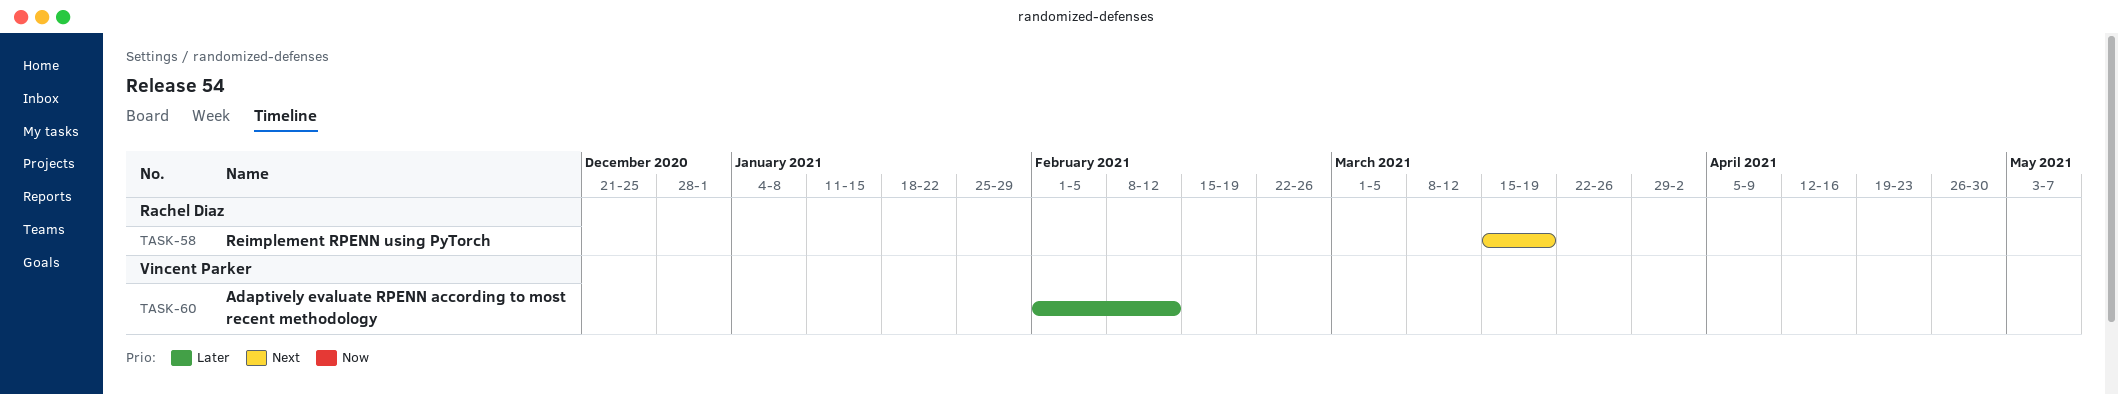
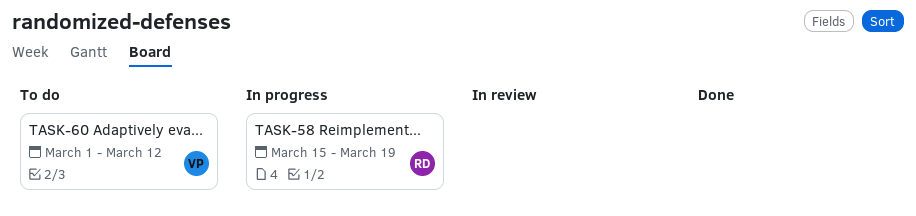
TASK-60, start: Feb 1 -> Mar 1
TASK-60, due: Feb 12 -> Mar 12

